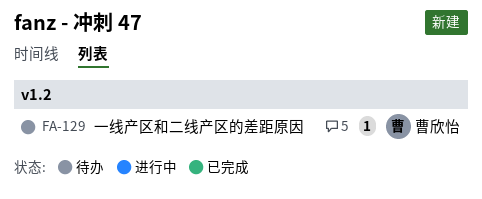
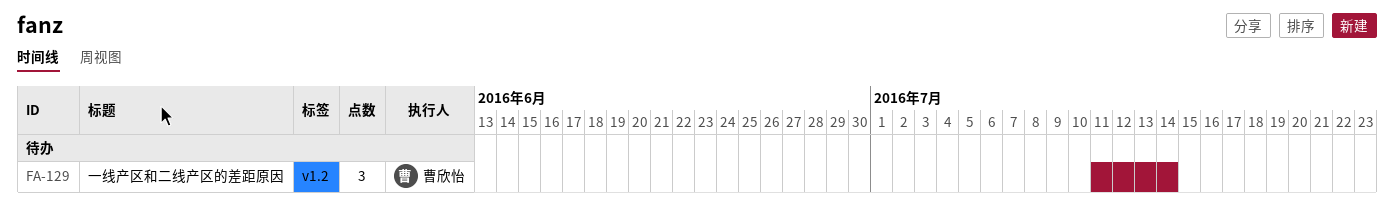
FA-129, estimate: 1 -> 3

